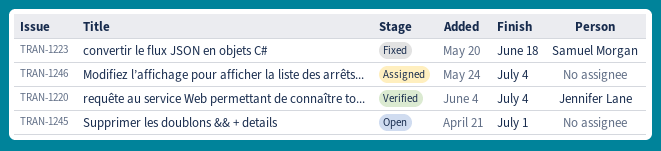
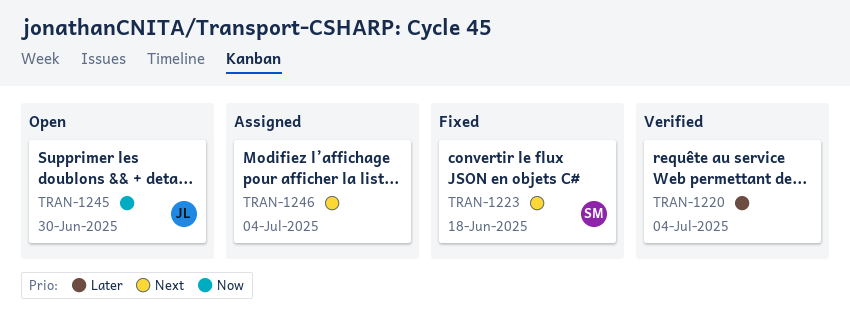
TRAN-1220, owner: Jennifer Lane -> none
TRAN-1245, owner: none -> Jennifer Lane
TRAN-1245, due: Jul 1 -> Jun 30

